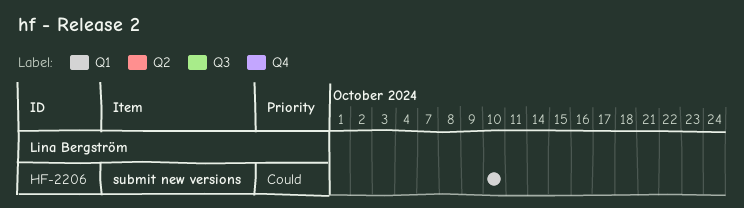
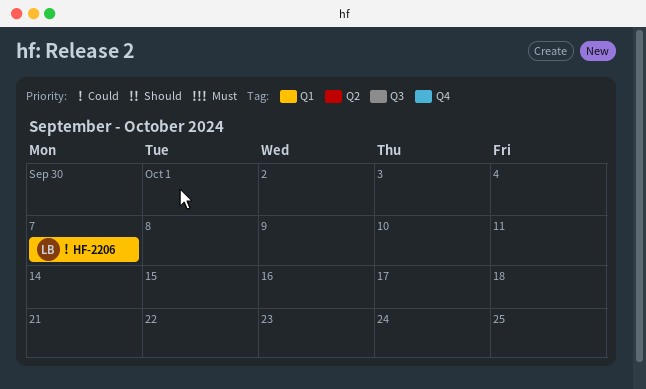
HF-2206, start: Oct 10 -> Oct 7
HF-2206, due: Oct 10 -> Oct 7

